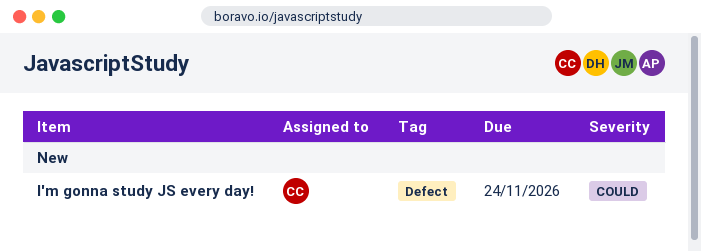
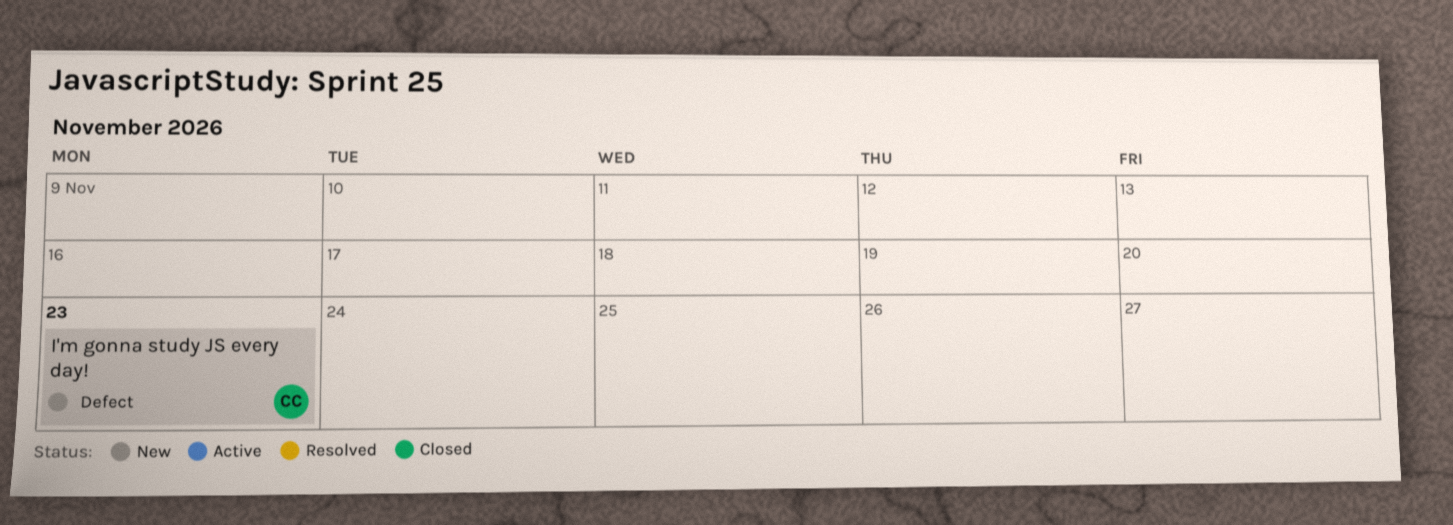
I'm gonna study JS every day!, due: Nov 24 -> Nov 23

